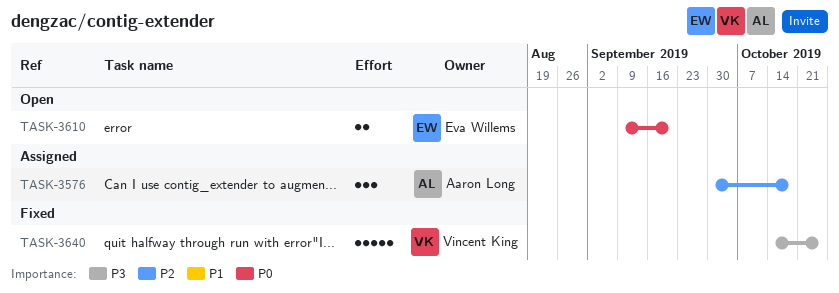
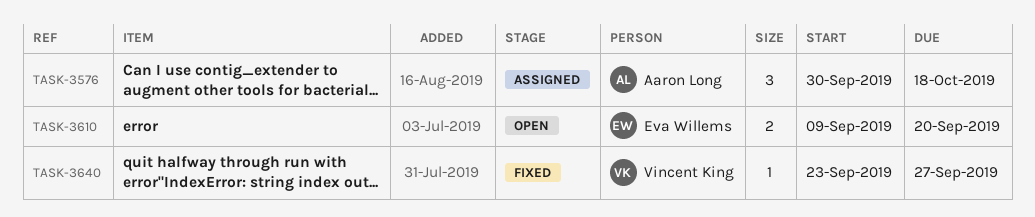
TASK-3640, estimate: 5 -> 1
TASK-3640, start: Oct 14 -> Sep 23
TASK-3640, due: Oct 25 -> Sep 27

